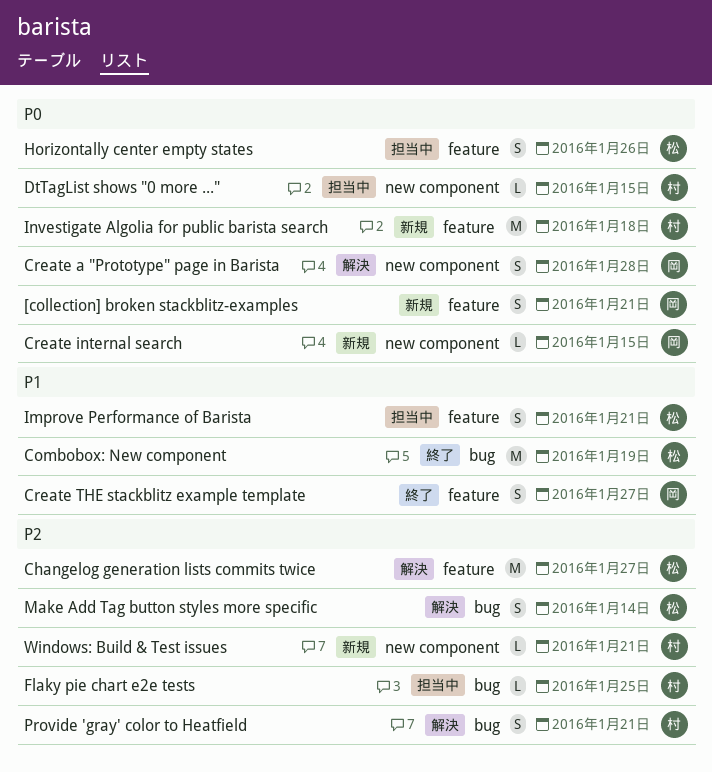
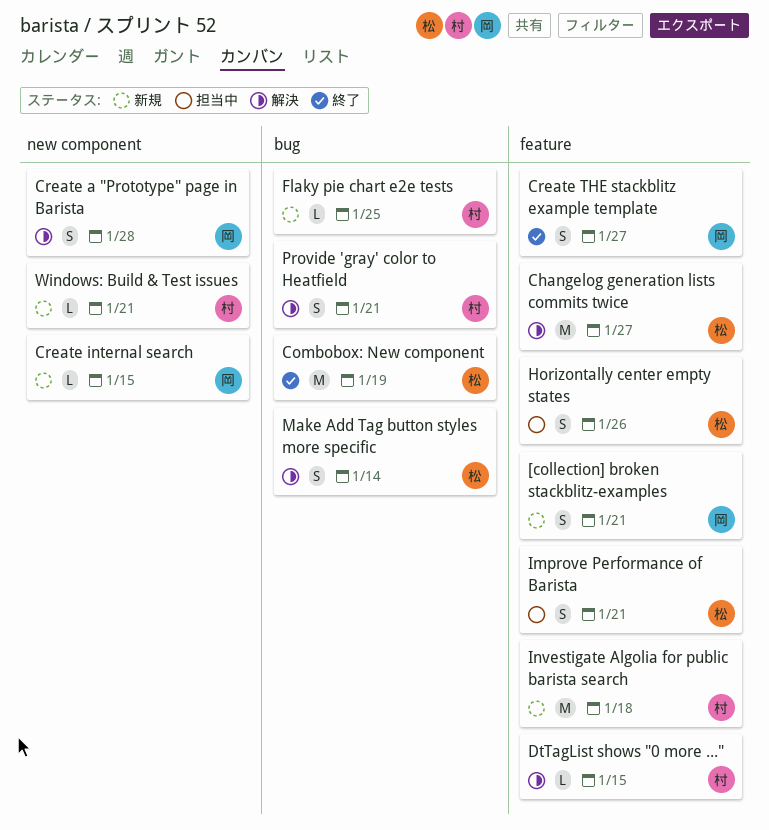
DtTagList shows "0 more ...", status: 担当中 -> 解決
DtTagList shows "0 more ...", label: new component -> feature
Flaky pie chart e2e tests, status: 担当中 -> 新規

